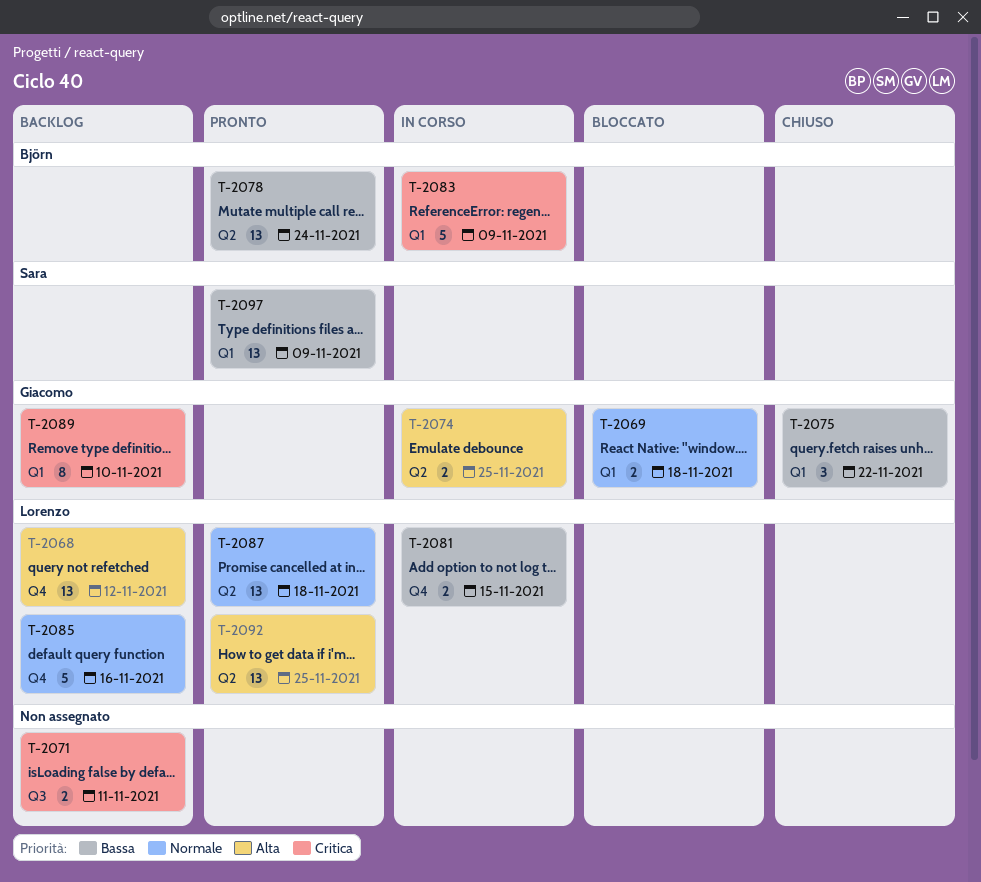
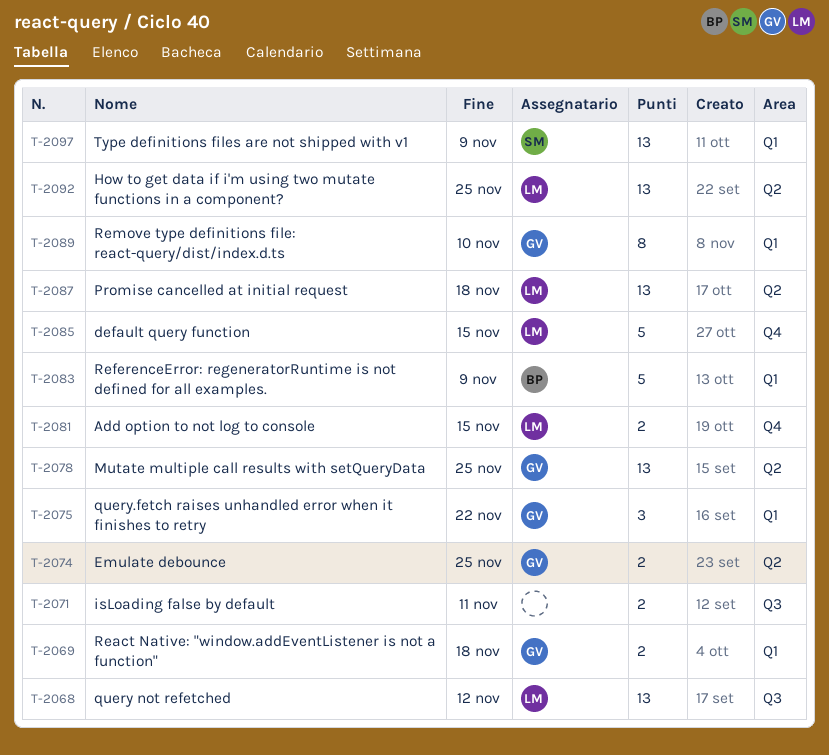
T-2068, label: Q4 -> Q3
T-2078, owner: Björn -> Giacomo
T-2078, due: Nov 24 -> Nov 25
T-2085, due: Nov 16 -> Nov 15

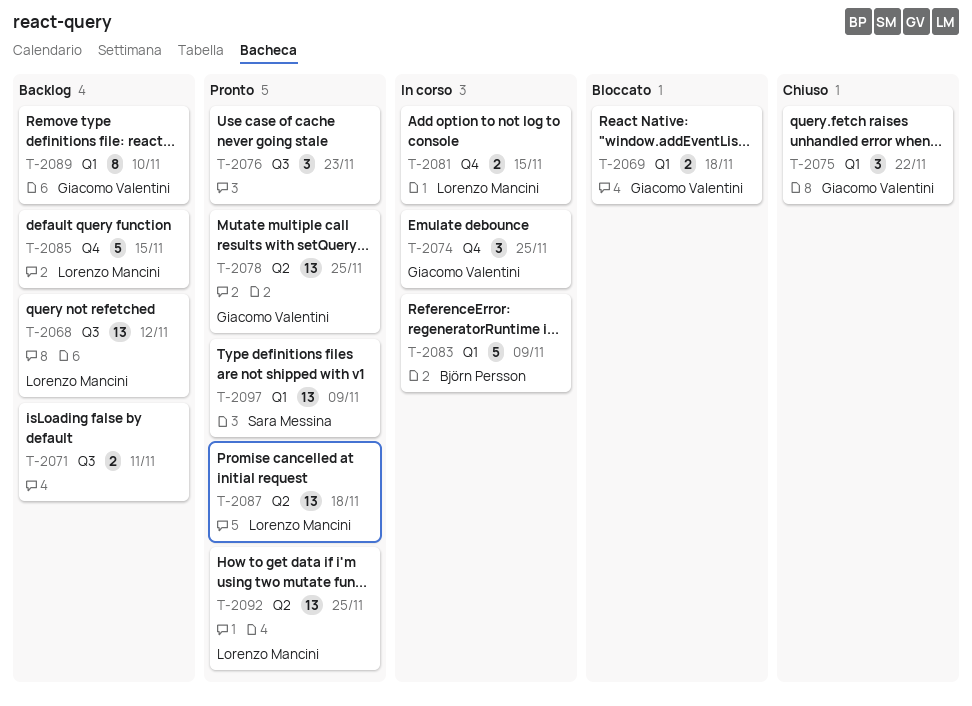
T-2074, label: Q2 -> Q4
T-2074, estimate: 2 -> 3
T-2076: none -> present

